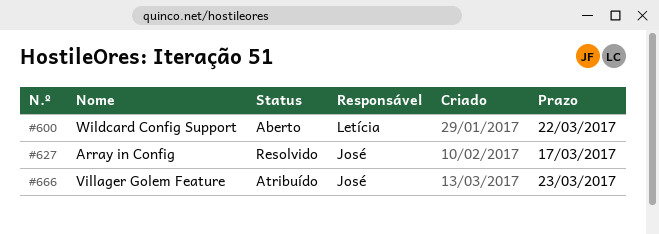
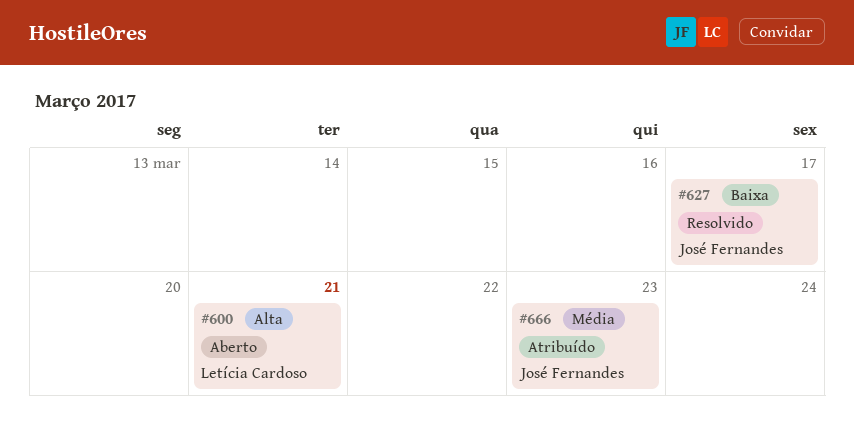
#600, due: Mar 22 -> Mar 21

